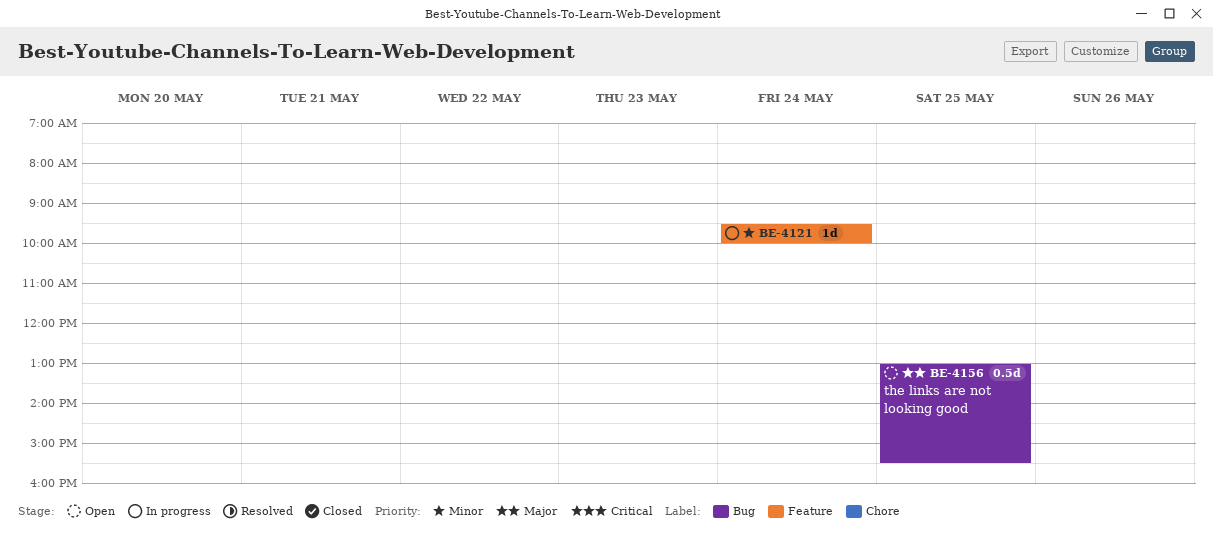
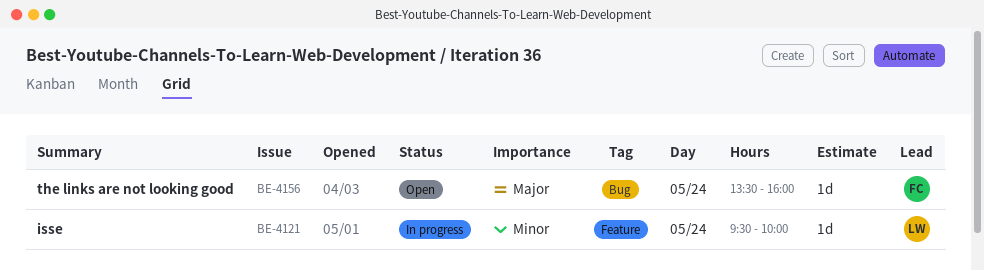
BE-4156, estimate: 0.5d -> 1d
BE-4156, day: May 25 -> May 24
BE-4156, begins: 13:00 -> 13:30
BE-4156, ends: 15:30 -> 16:00

